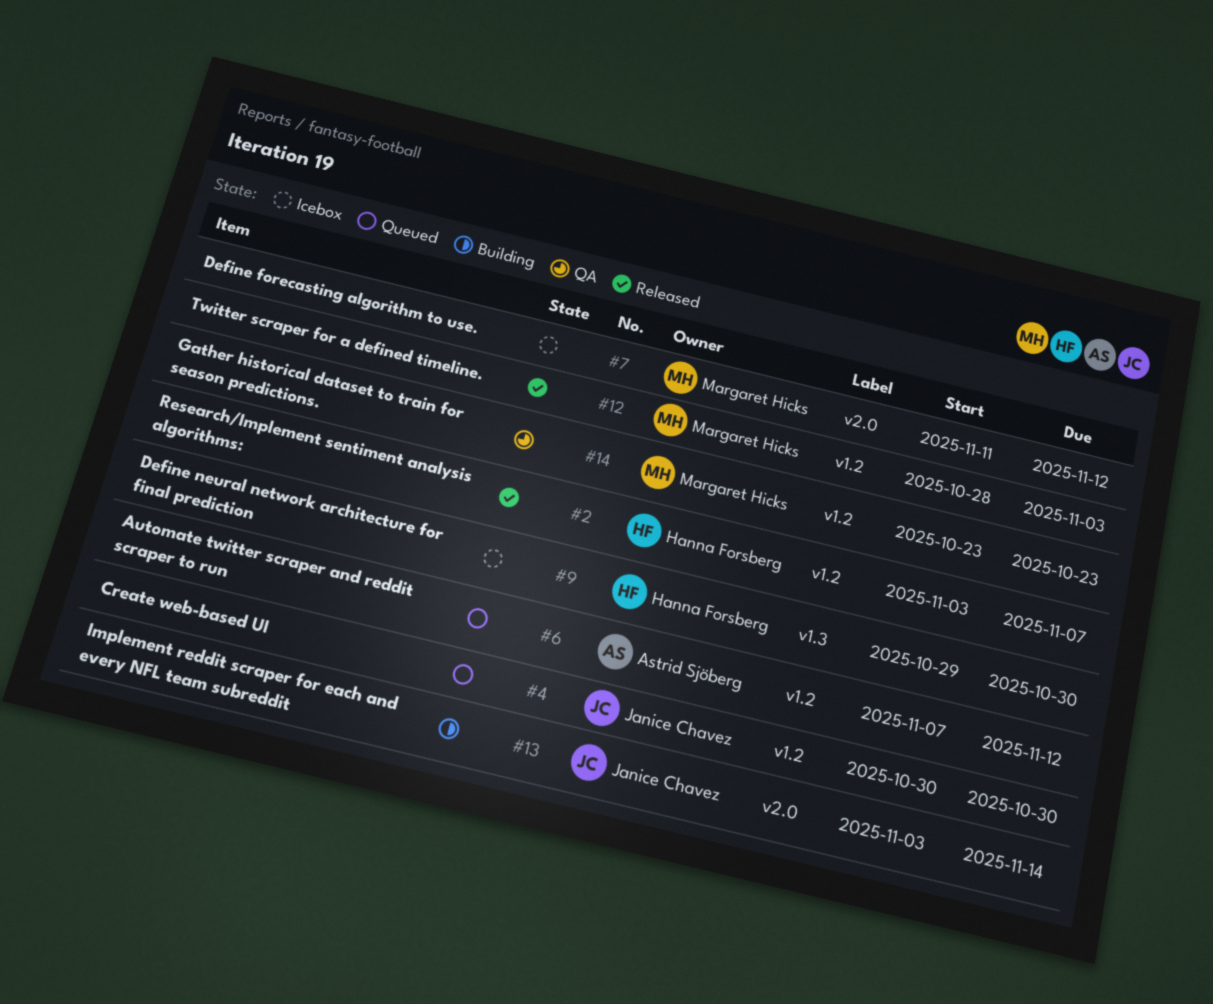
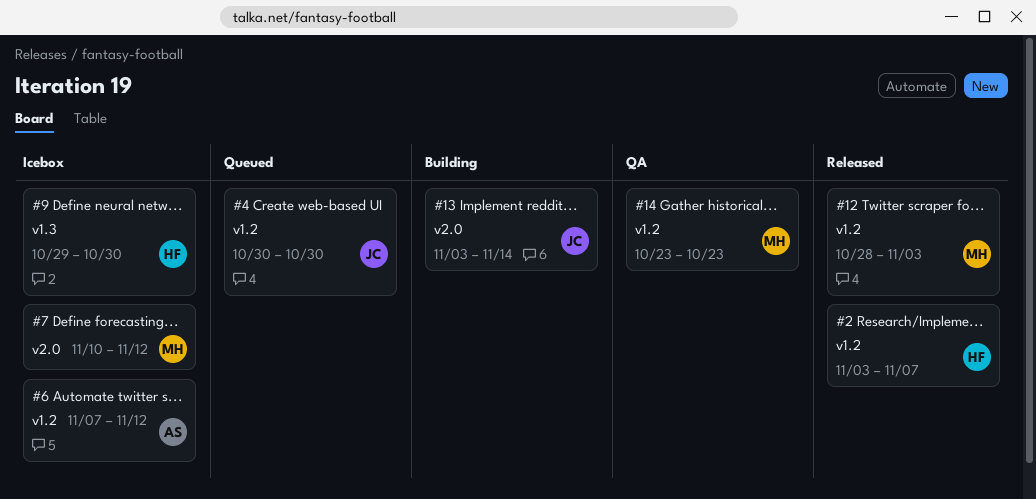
#6, status: Queued -> Icebox
#7, start: Nov 11 -> Nov 10

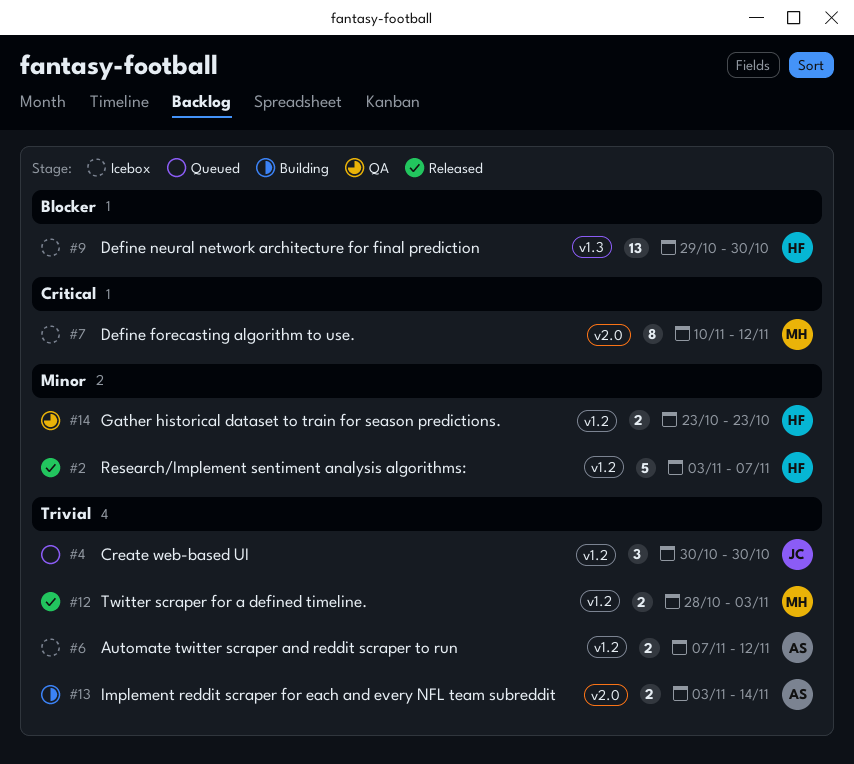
#13, owner: JC -> AS
#14, owner: MH -> HF

